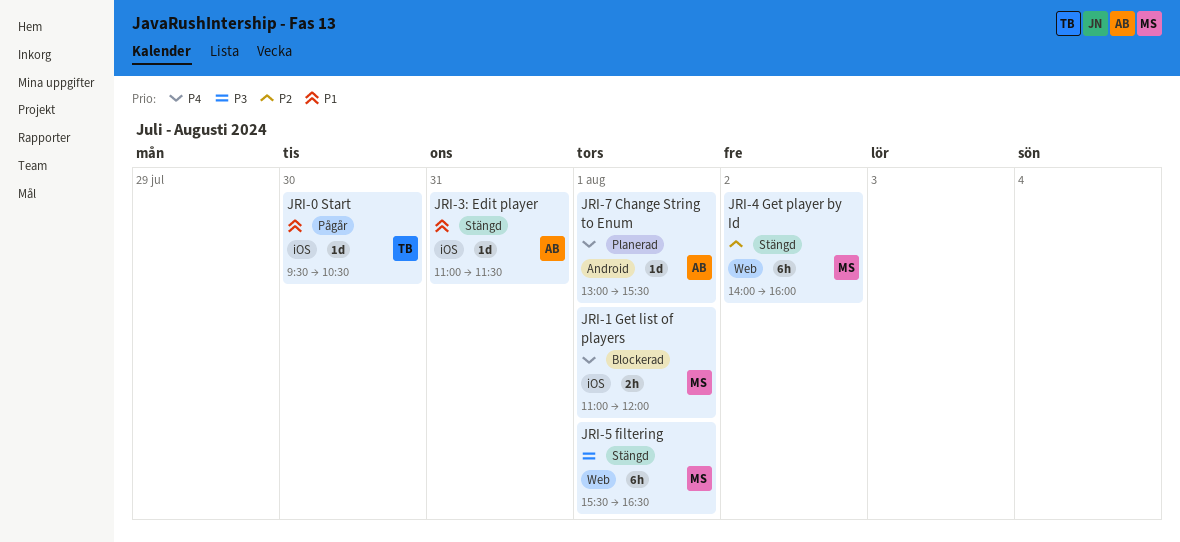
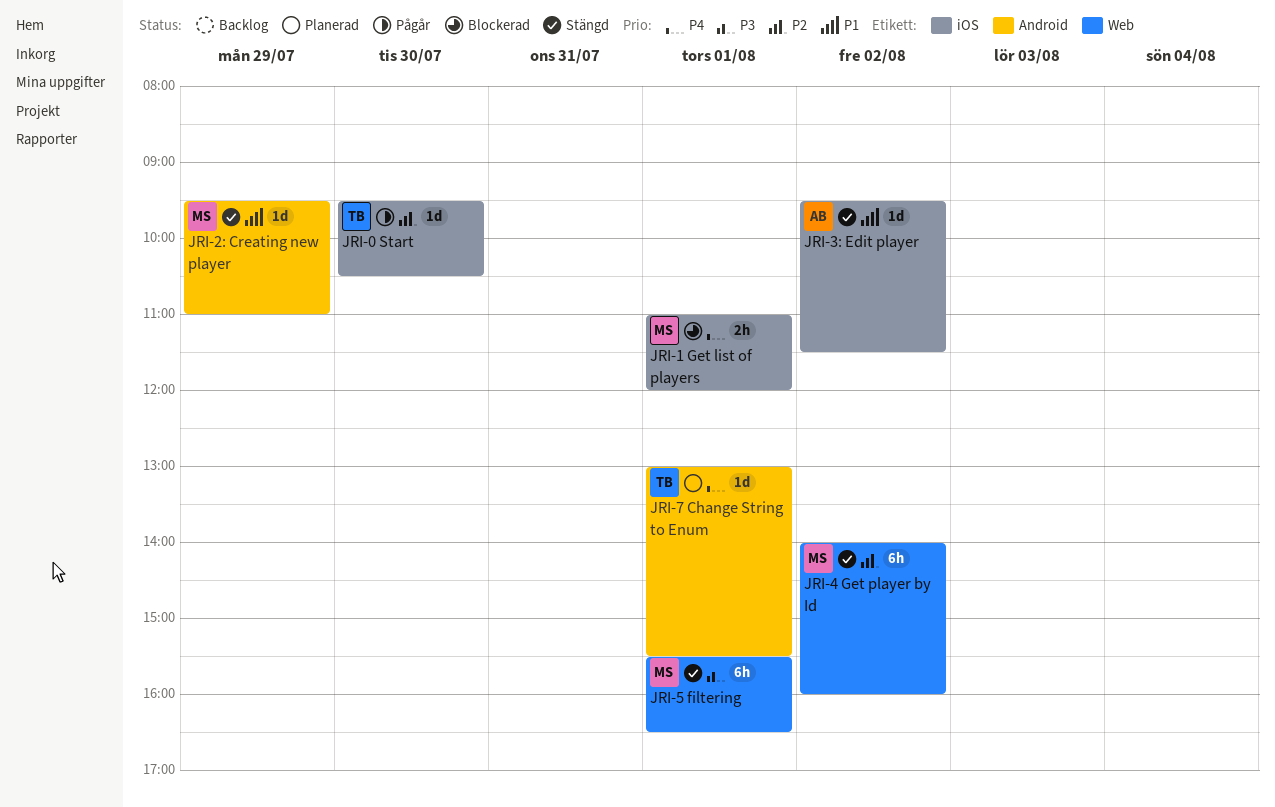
JRI-0 Start, priority: P1 -> P2
JRI-2: Creating new player: none -> present
JRI-3: Edit player, day: Jul 31 -> Aug 2
JRI-3: Edit player, begins: 11:00 -> 09:30
JRI-7 Change String to Enum, owner: AB -> TB

